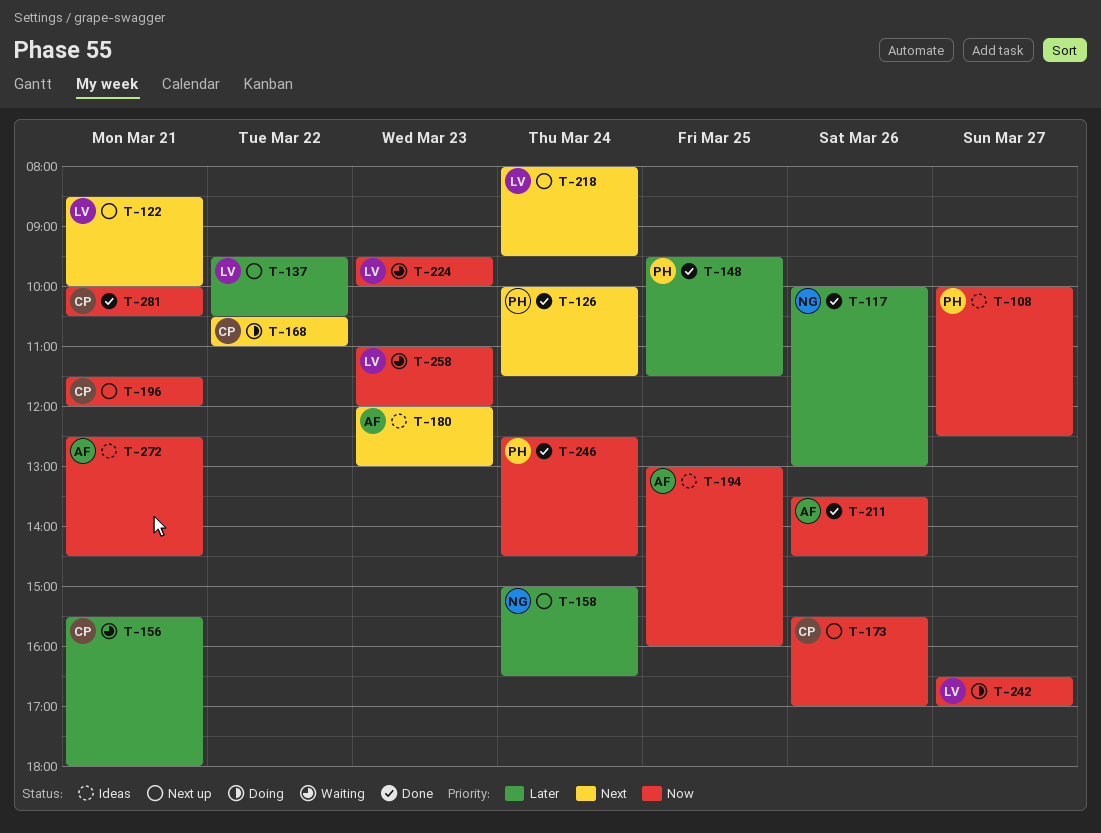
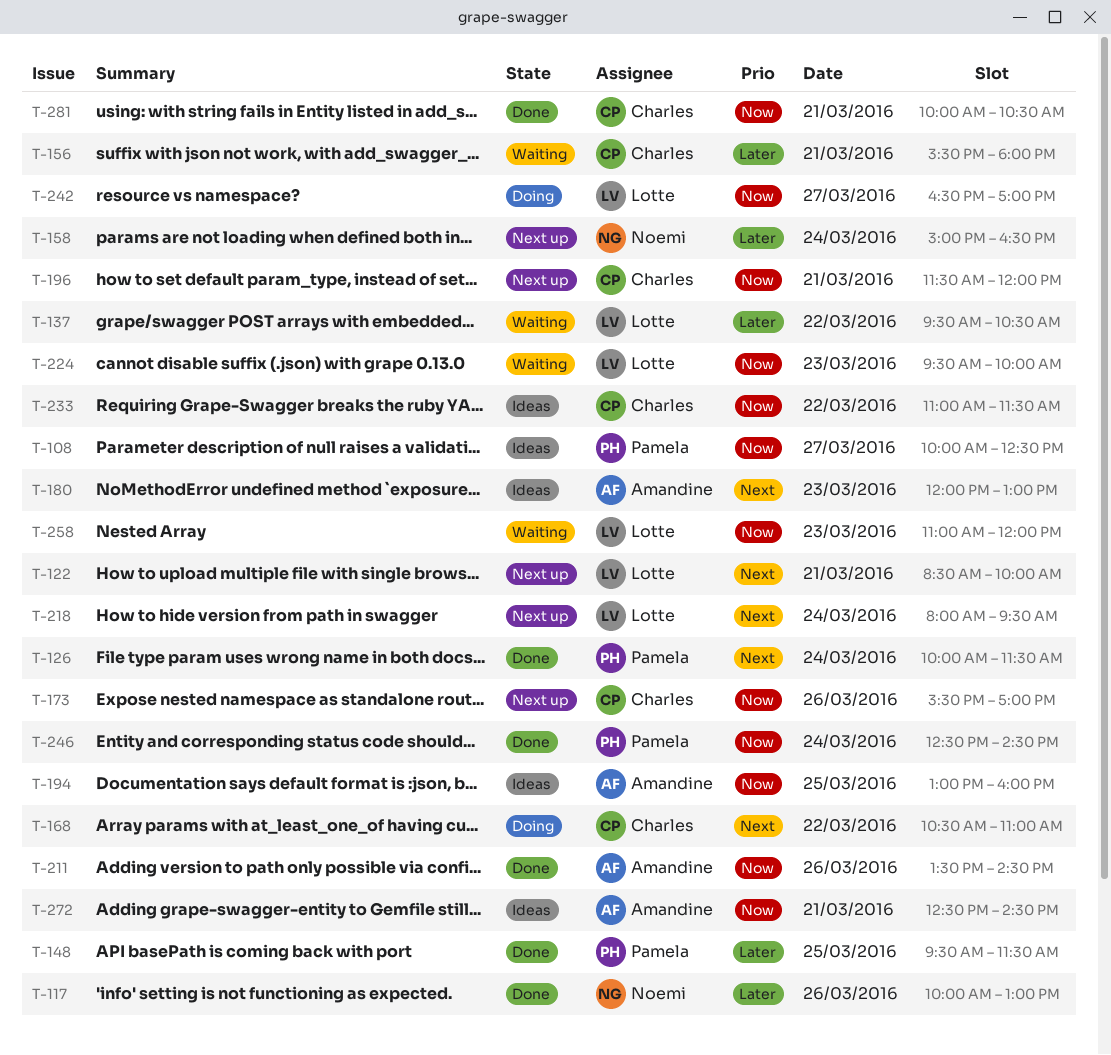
T-137, status: Next up -> Waiting
T-233: none -> present

